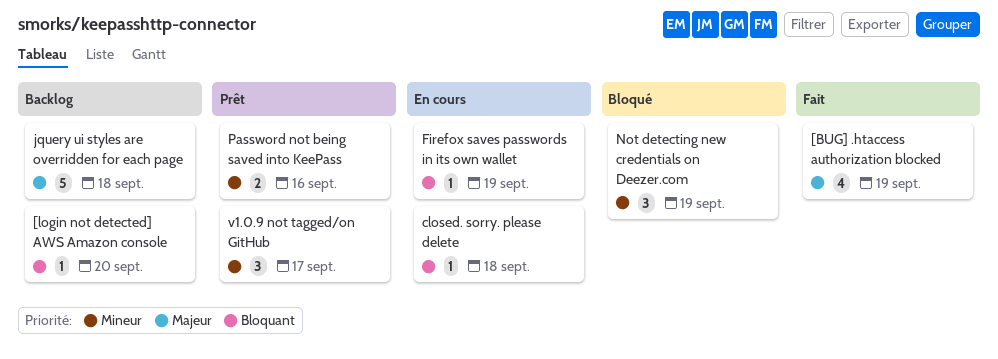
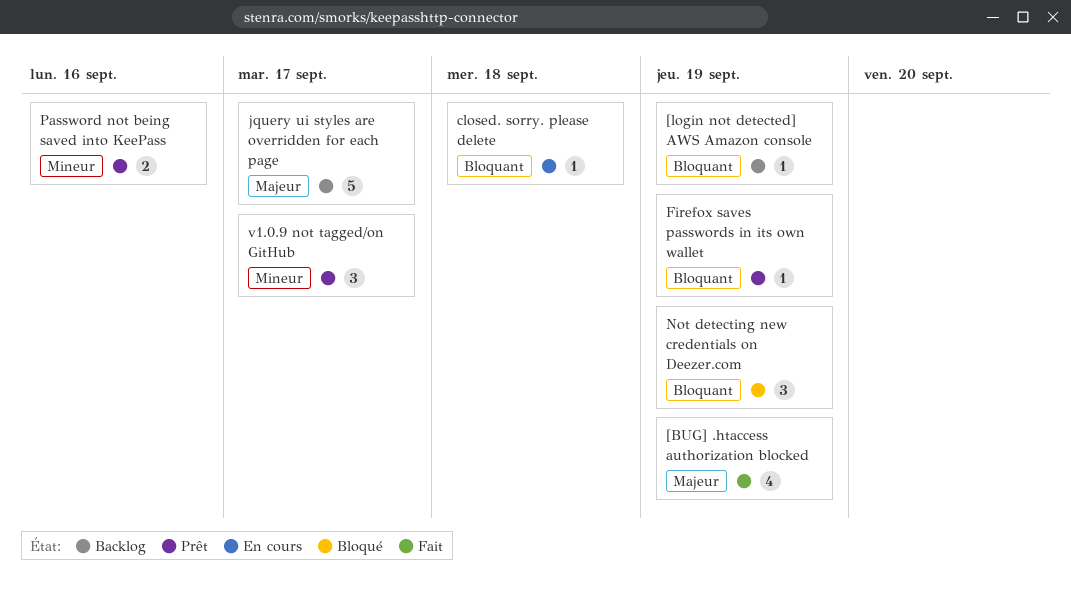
[login not detected] AWS Amazon console, due: Sep 20 -> Sep 19
Firefox saves passwords in its own wallet, status: En cours -> Prêt
jquery ui styles are overridden for each page, due: Sep 18 -> Sep 17
Not detecting new credentials on Deezer.com, priority: Mineur -> Bloquant

